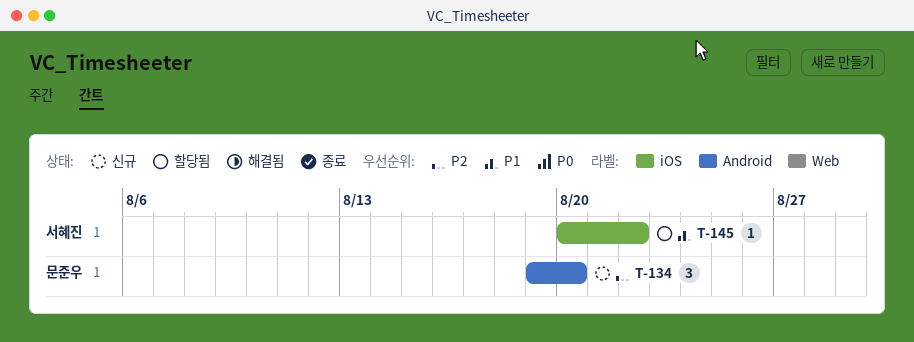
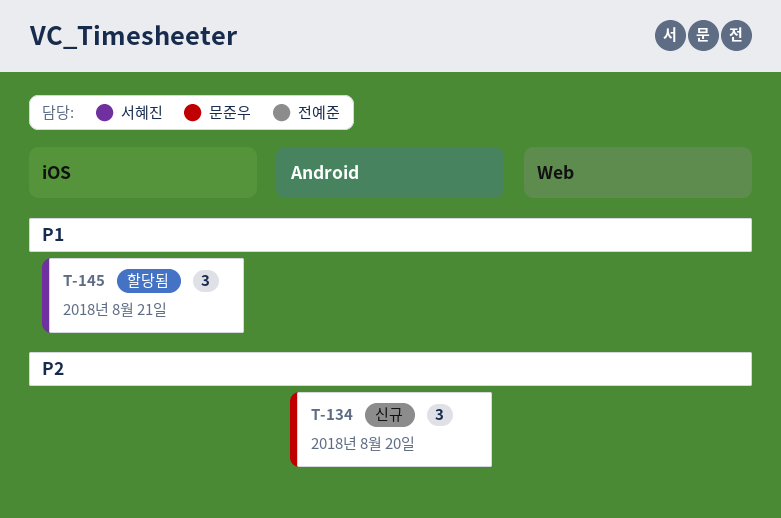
T-145, estimate: 1 -> 3
T-145, due: Aug 22 -> Aug 21

